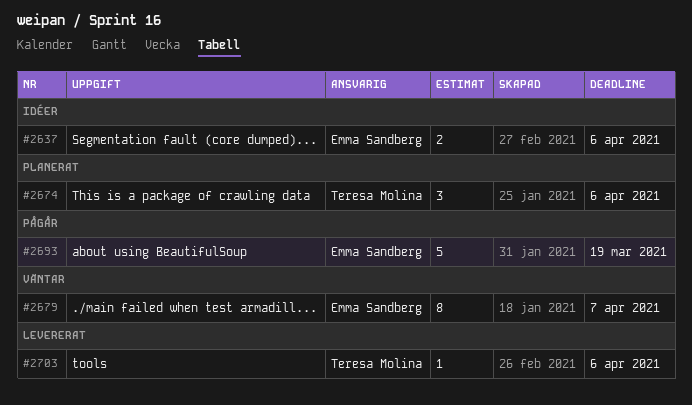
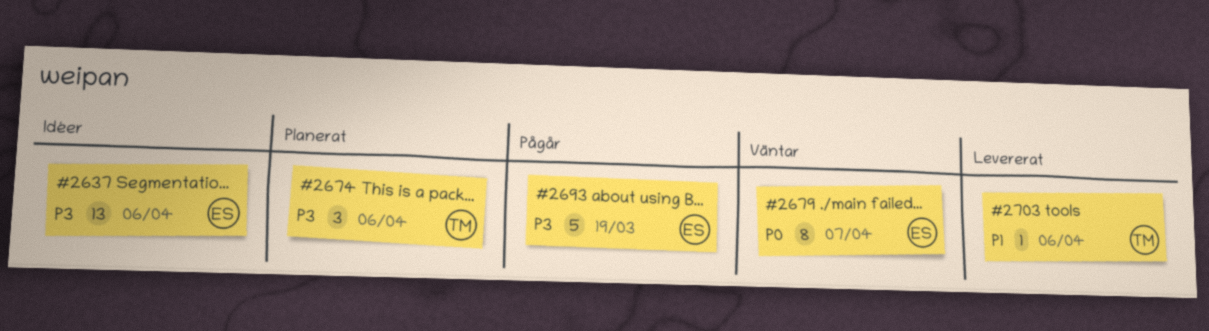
#2637, estimate: 2 -> 13

